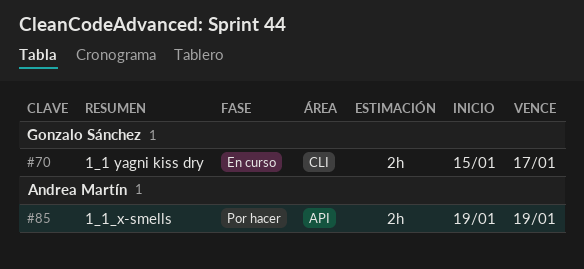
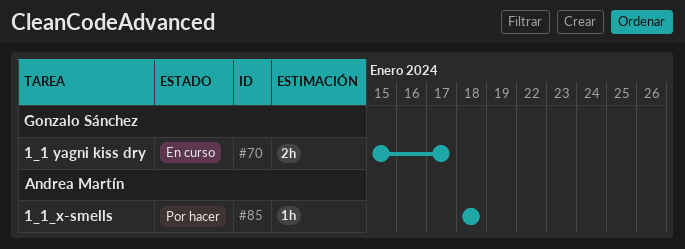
#85, estimate: 2h -> 1h
#85, start: Jan 19 -> Jan 18
#85, due: Jan 19 -> Jan 18

